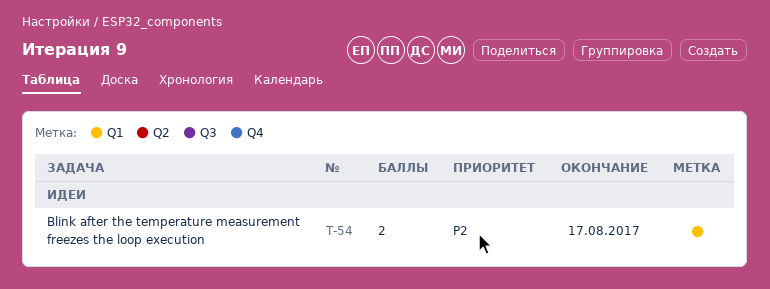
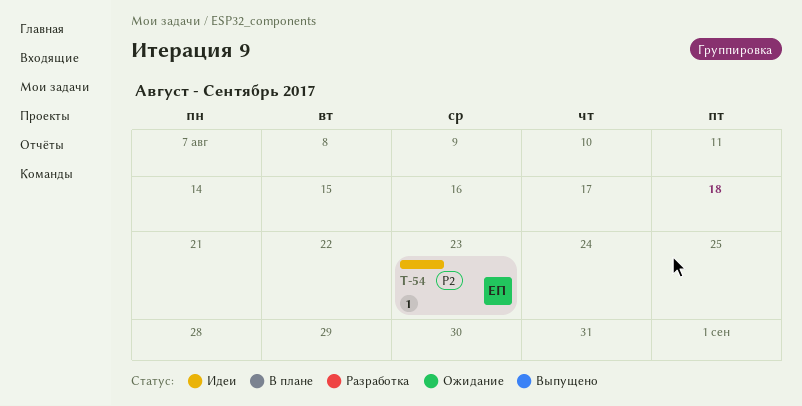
T-54, estimate: 2 -> 1
T-54, due: Aug 17 -> Aug 23

